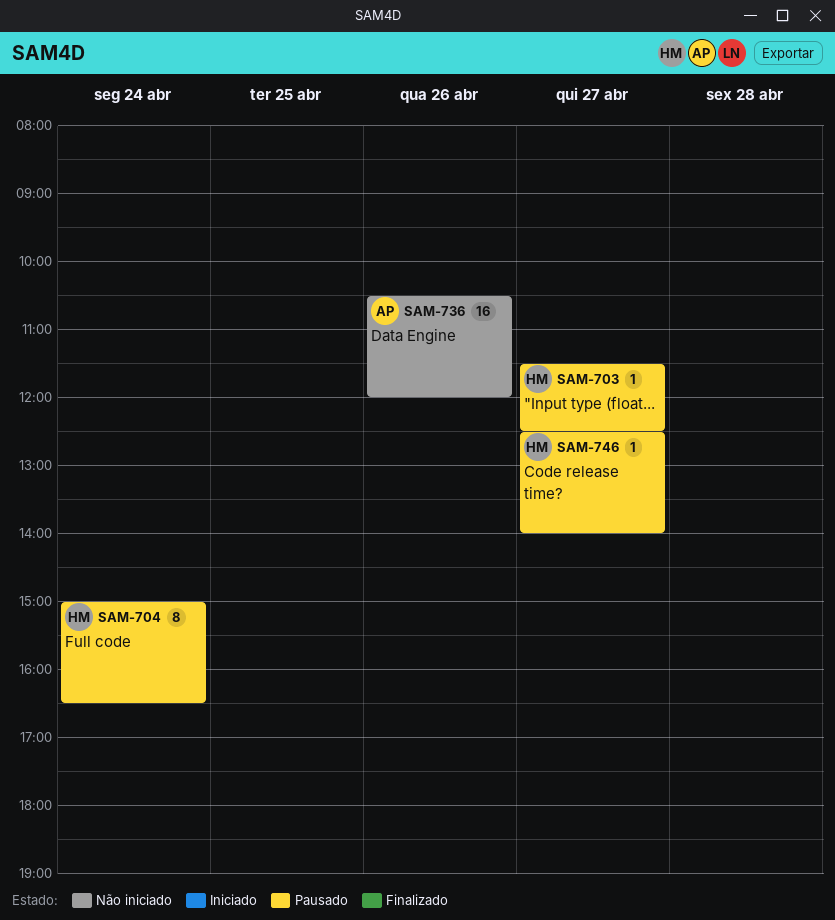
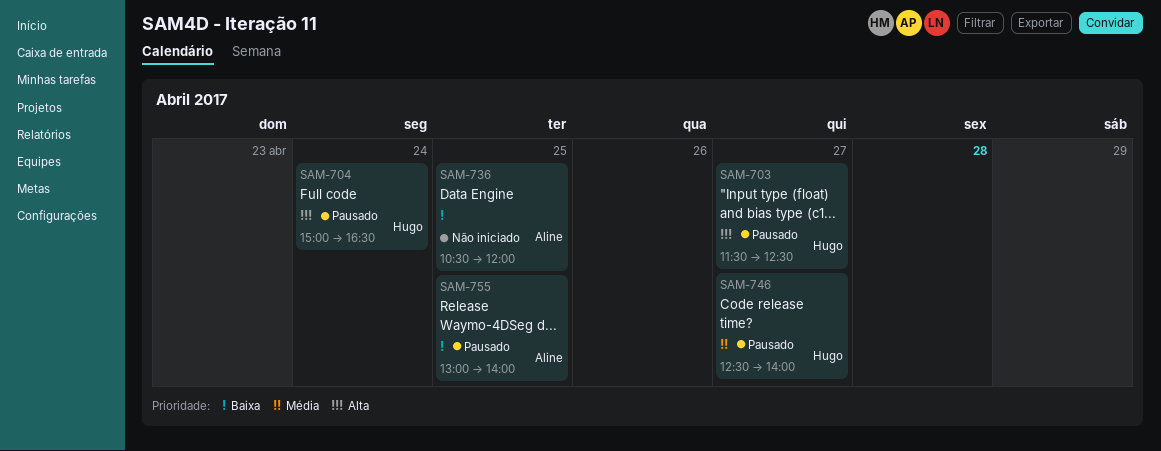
SAM-736, day: Apr 26 -> Apr 25
SAM-755: none -> present

